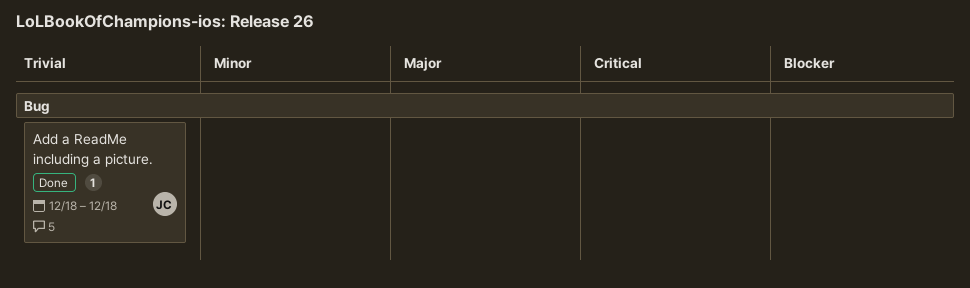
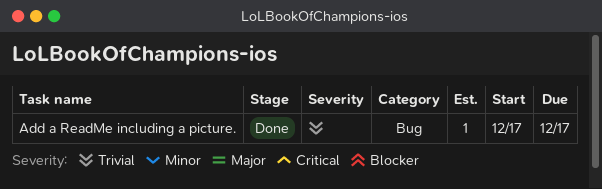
Add a ReadMe including a picture., start: Dec 18 -> Dec 17
Add a ReadMe including a picture., due: Dec 18 -> Dec 17

